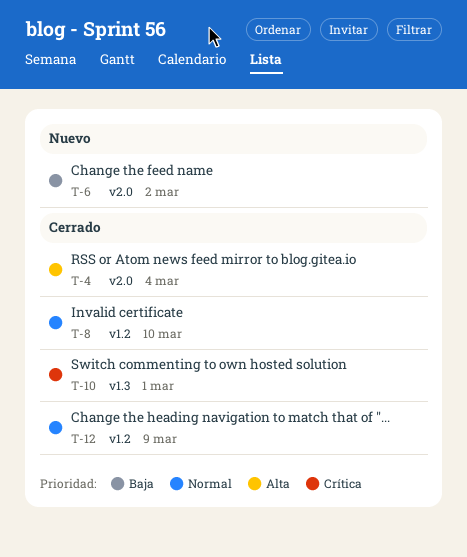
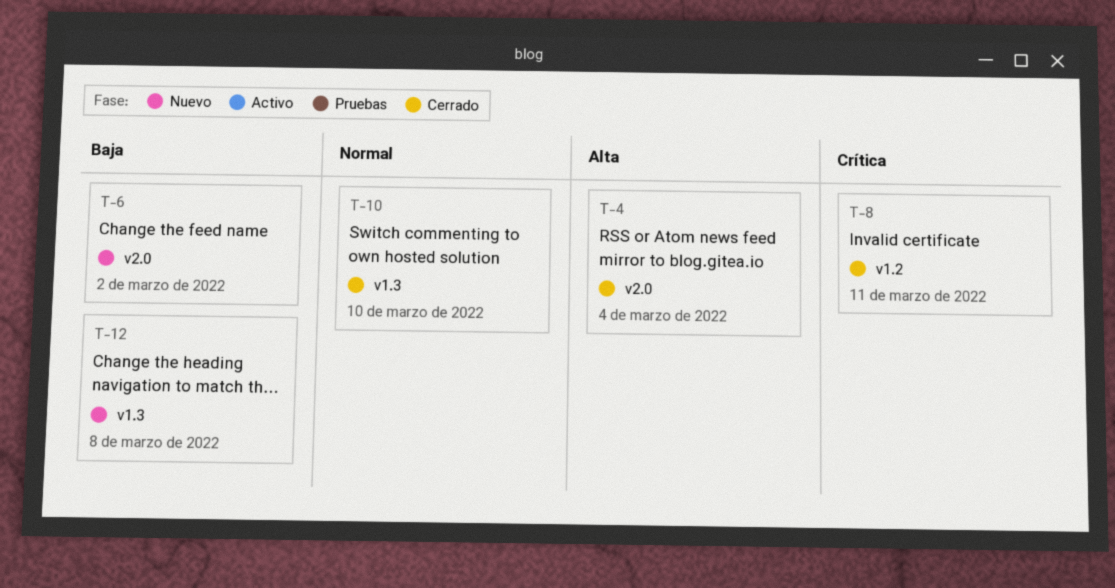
T-8, priority: Normal -> Crítica
T-8, due: Mar 10 -> Mar 11
T-10, priority: Crítica -> Normal
T-10, due: Mar 1 -> Mar 10
T-12, status: Cerrado -> Nuevo
T-12, priority: Normal -> Baja
T-12, label: v1.2 -> v1.3
T-12, due: Mar 9 -> Mar 8

